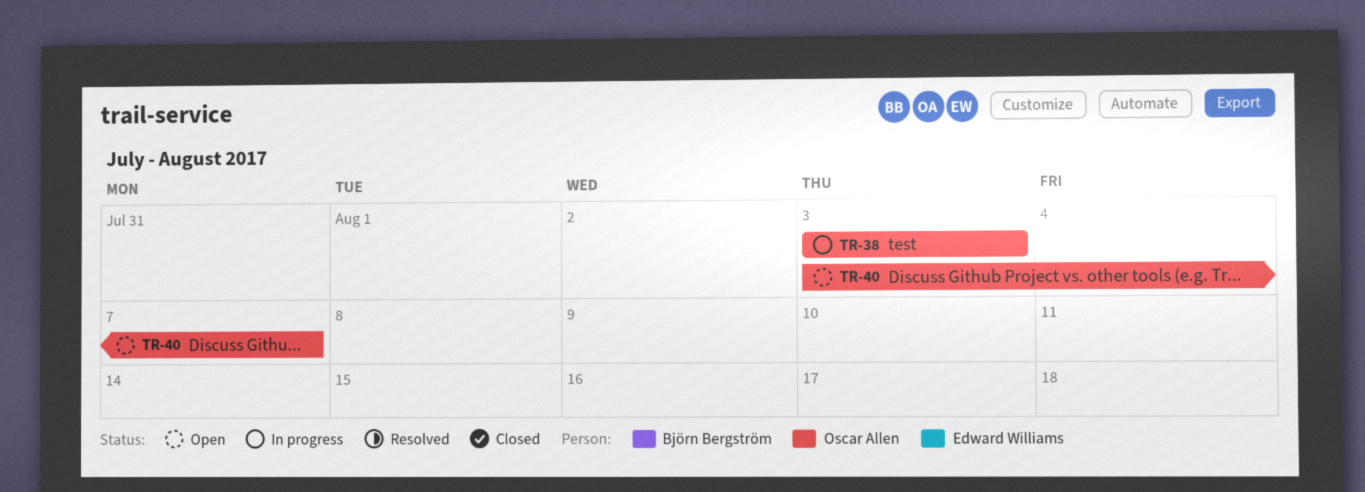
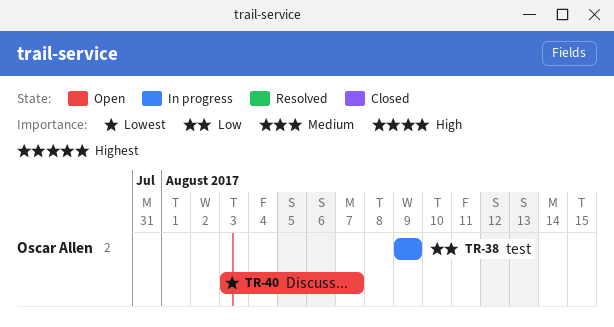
TR-38, start: Aug 3 -> Aug 9
TR-38, due: Aug 3 -> Aug 9

